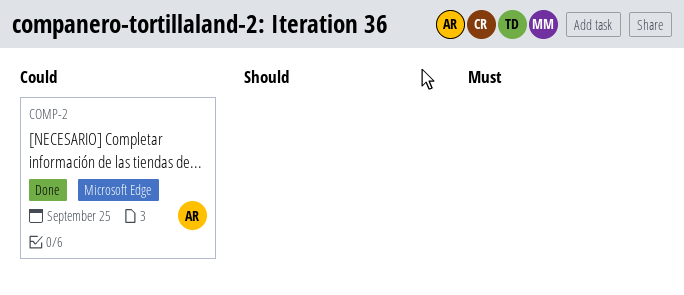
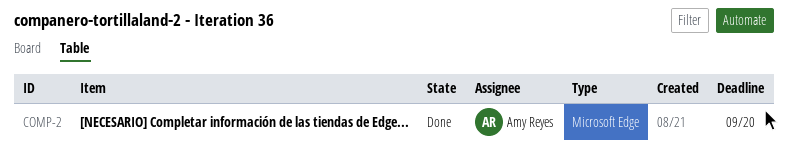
COMP-2, due: Sep 25 -> Sep 20

